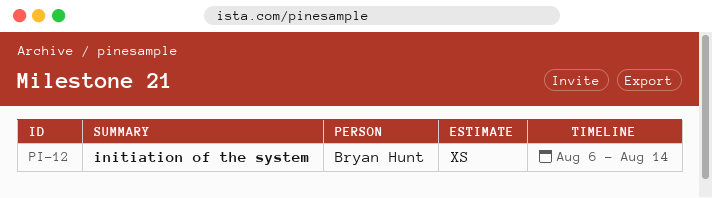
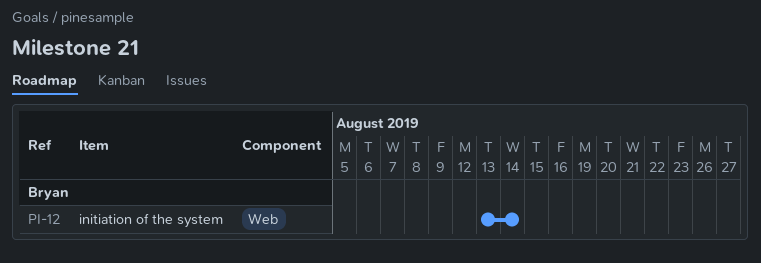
PI-12, start: Aug 6 -> Aug 13

